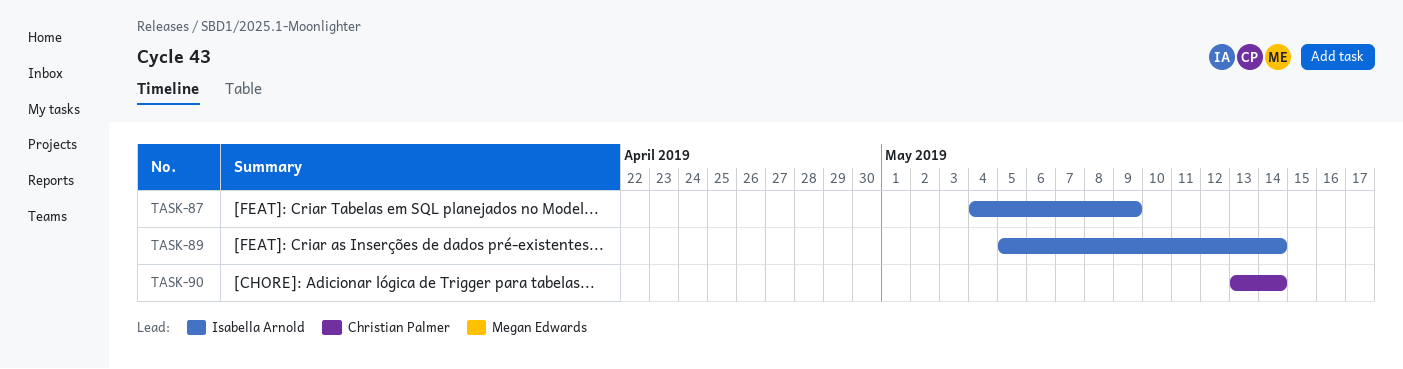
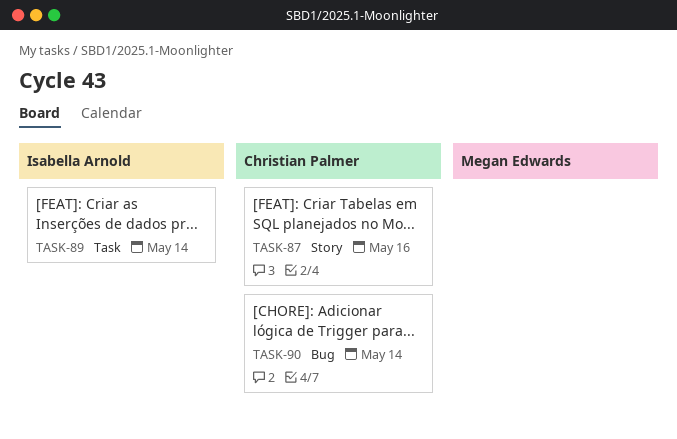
TASK-87, owner: Isabella Arnold -> Christian Palmer
TASK-87, due: May 9 -> May 16

